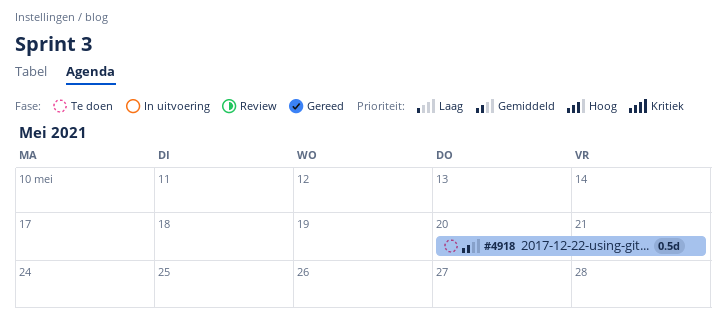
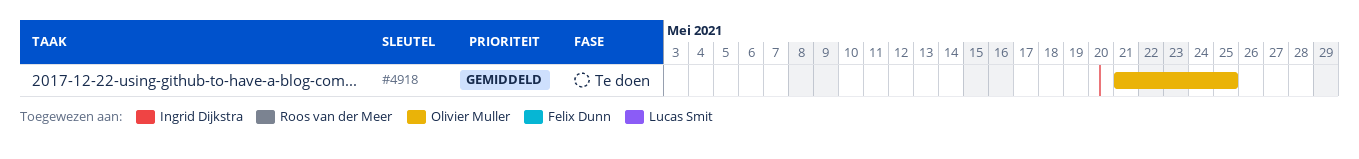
#4918, start: May 20 -> May 21
#4918, due: May 21 -> May 25

